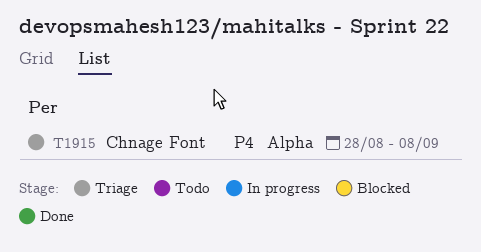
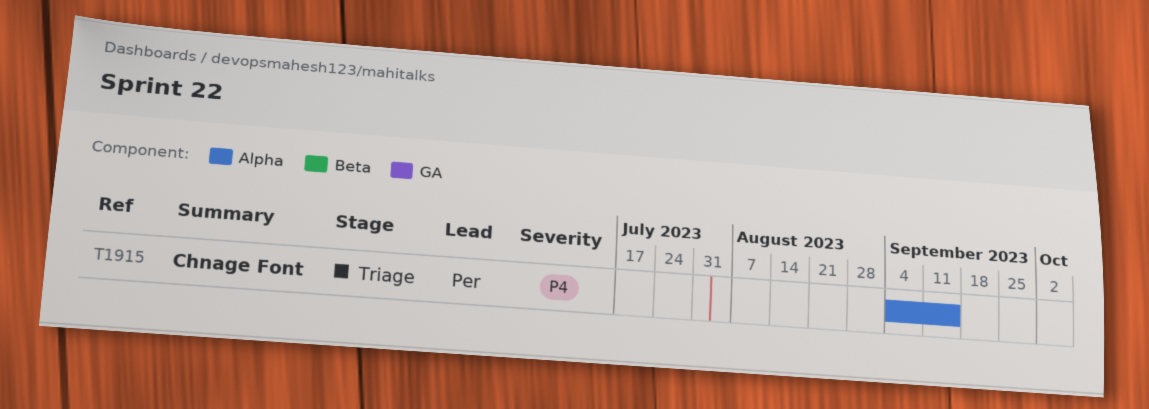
T1915, start: Aug 28 -> Sep 4
T1915, due: Sep 8 -> Sep 15

